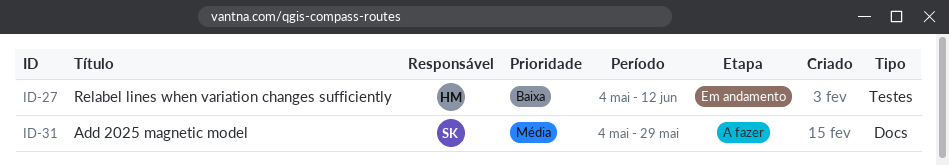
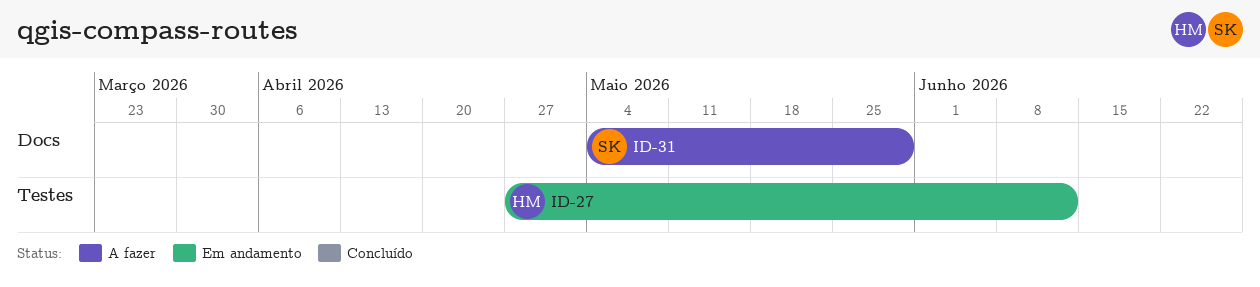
ID-27, start: May 4 -> Apr 27

